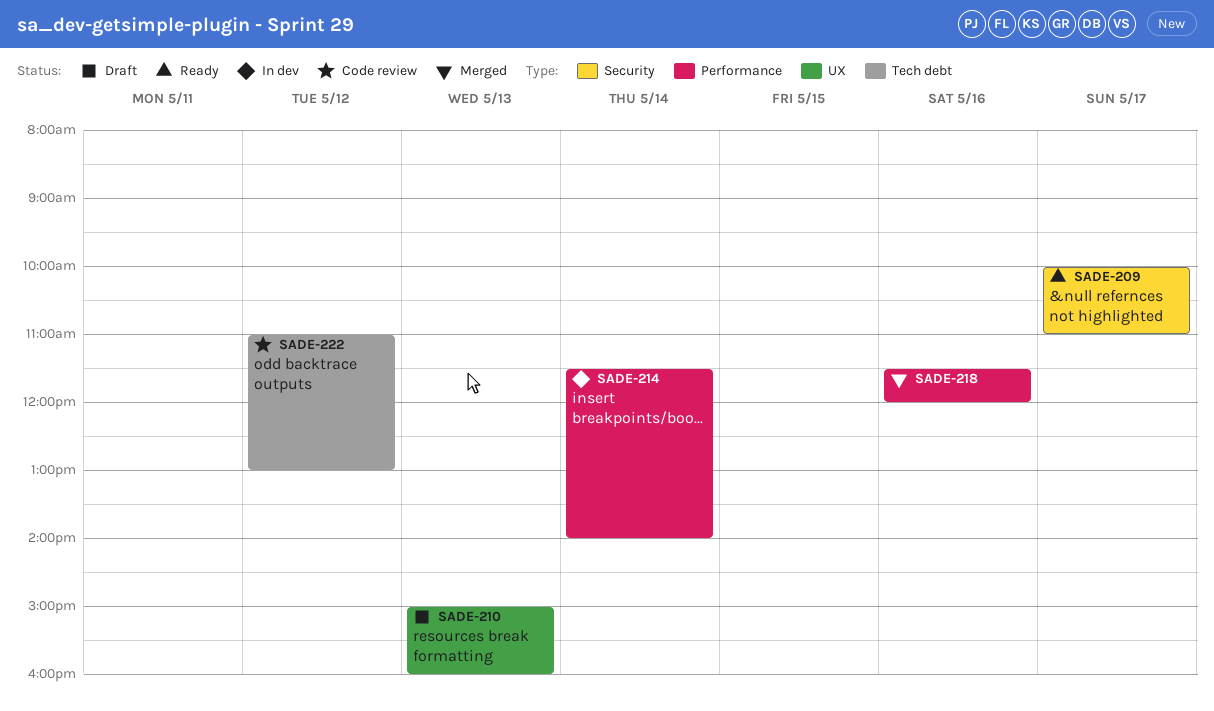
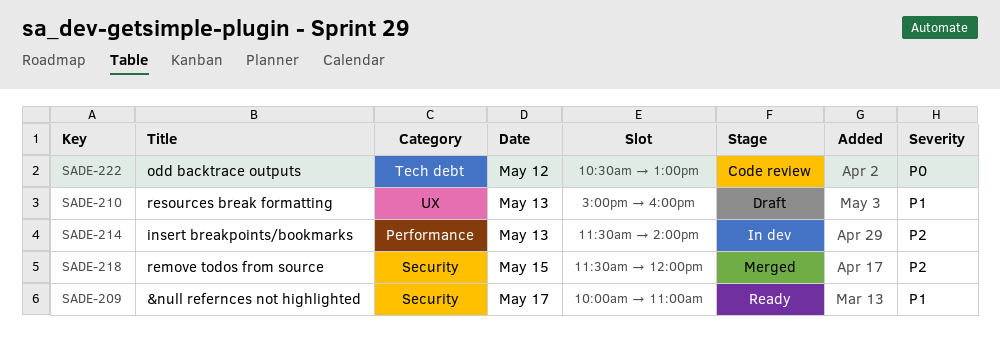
SADE-214, day: May 14 -> May 13
SADE-218, label: Performance -> Security
SADE-218, day: May 16 -> May 15
SADE-222, begins: 11:00 -> 10:30

